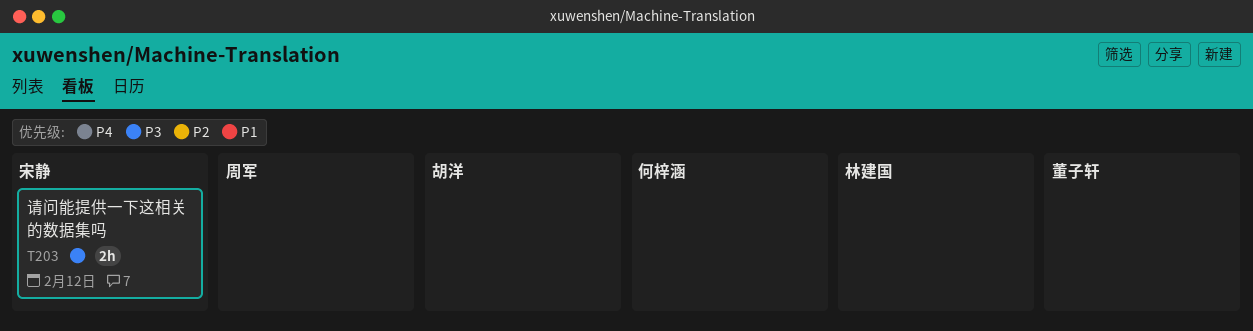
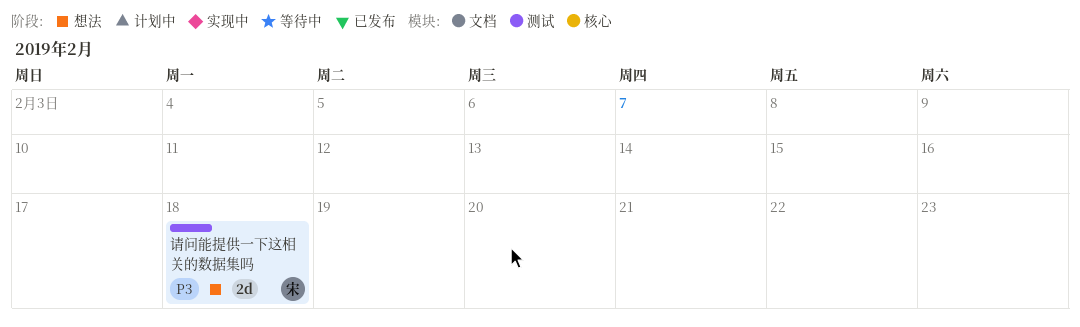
请问能提供一下这相关的数据集吗, estimate: 2h -> 2d
请问能提供一下这相关的数据集吗, due: Feb 12 -> Feb 18

